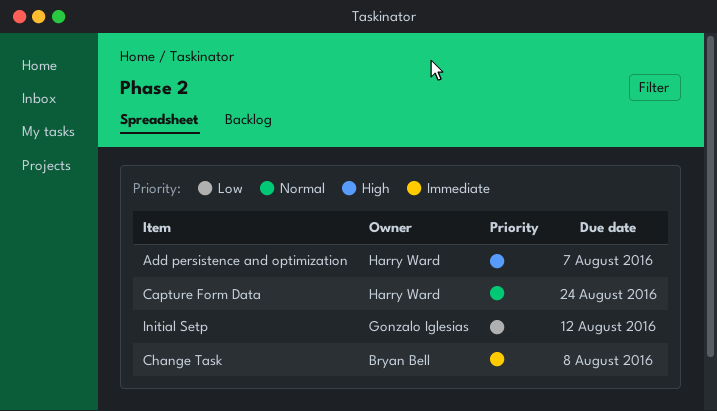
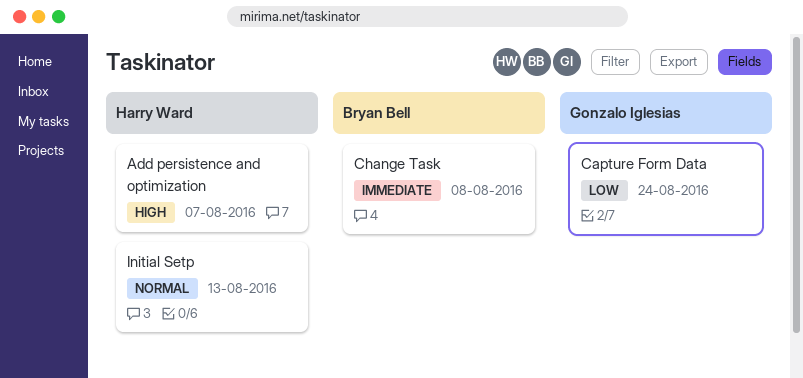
Capture Form Data, owner: Harry Ward -> Gonzalo Iglesias
Capture Form Data, priority: Normal -> Low
Initial Setp, owner: Gonzalo Iglesias -> Harry Ward
Initial Setp, priority: Low -> Normal
Initial Setp, due: Aug 12 -> Aug 13

